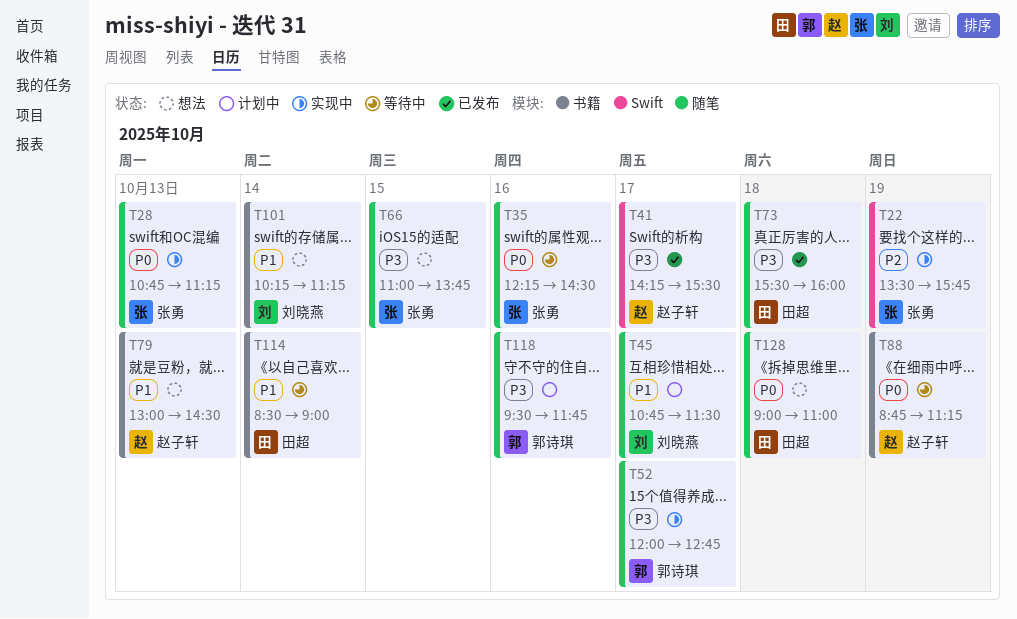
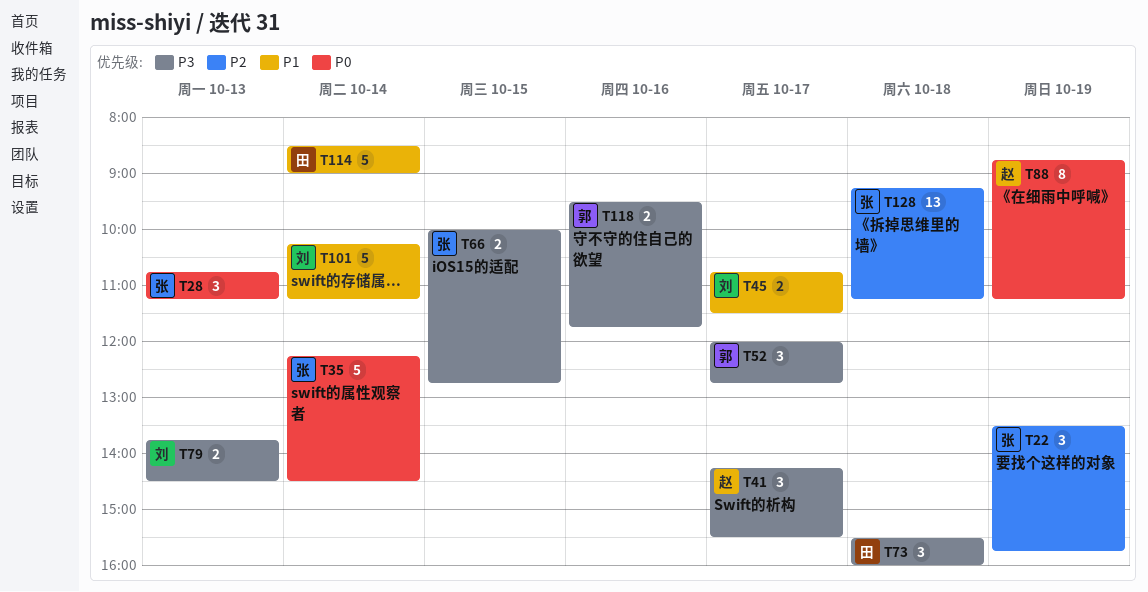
T35, day: Oct 16 -> Oct 14
T66, begins: 11:00 -> 10:00
T66, ends: 13:45 -> 12:45
T79, owner: 赵子轩 -> 刘晓燕
T79, priority: P1 -> P3
T79, begins: 13:00 -> 13:45
T128, owner: 田超 -> 张勇
T128, priority: P0 -> P2
T128, begins: 09:00 -> 09:15
T128, ends: 11:00 -> 11:15

